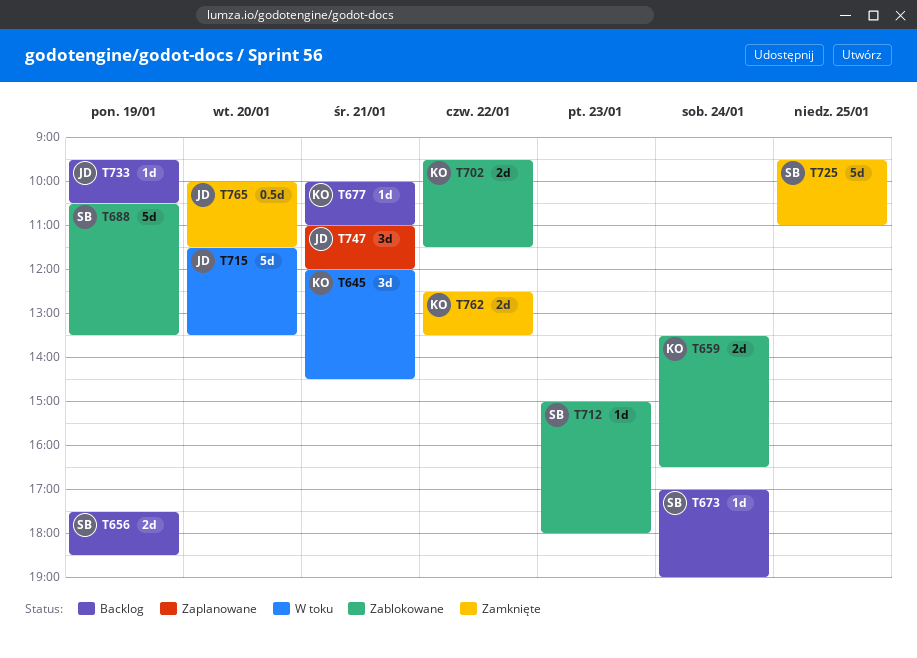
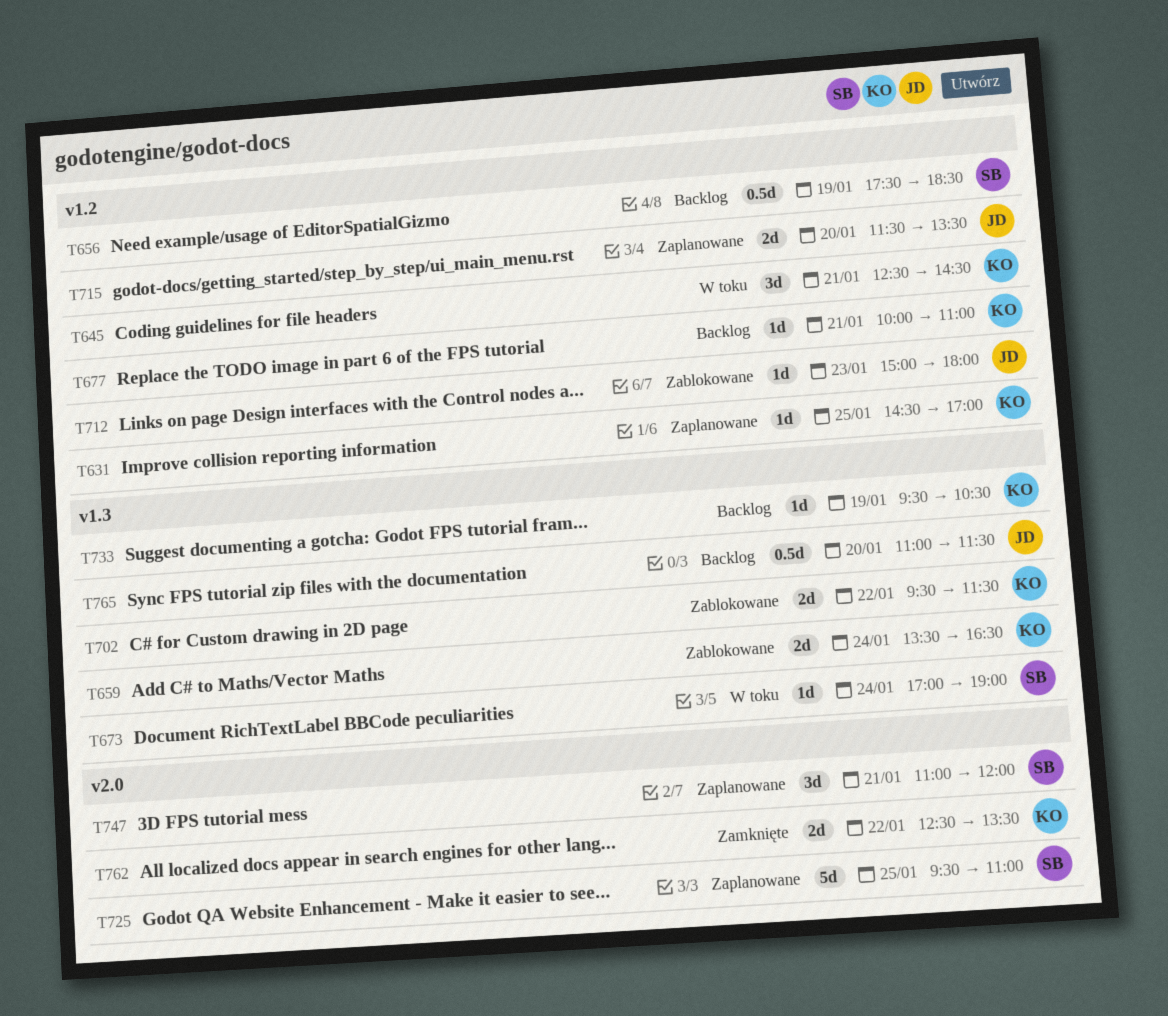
T631: none -> present
T645, begins: 12:00 -> 12:30
T656, estimate: 2d -> 0.5d
T673, status: Backlog -> W toku
T688: present -> none
T712, owner: SB -> JD
T715, status: W toku -> Zaplanowane
T715, estimate: 5d -> 2d
T725, status: Zamknięte -> Zaplanowane
T733, owner: JD -> KO
T747, owner: JD -> SB
T765, status: Zamknięte -> Backlog
T765, begins: 10:00 -> 11:00

